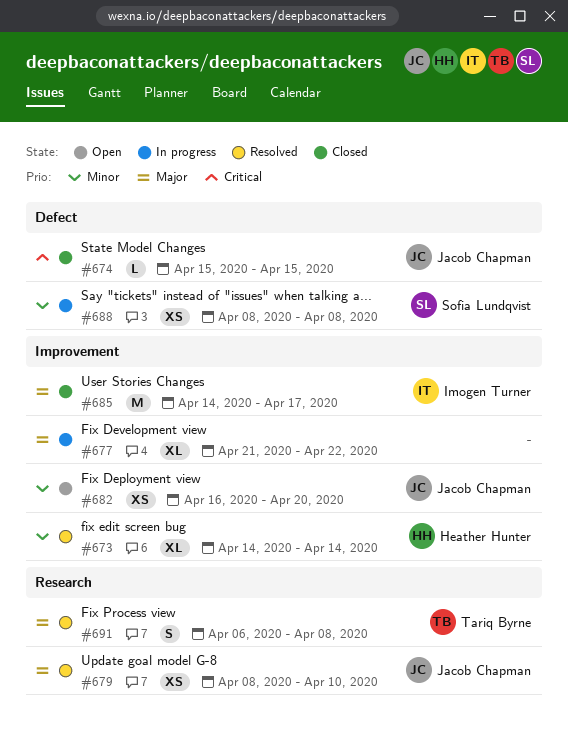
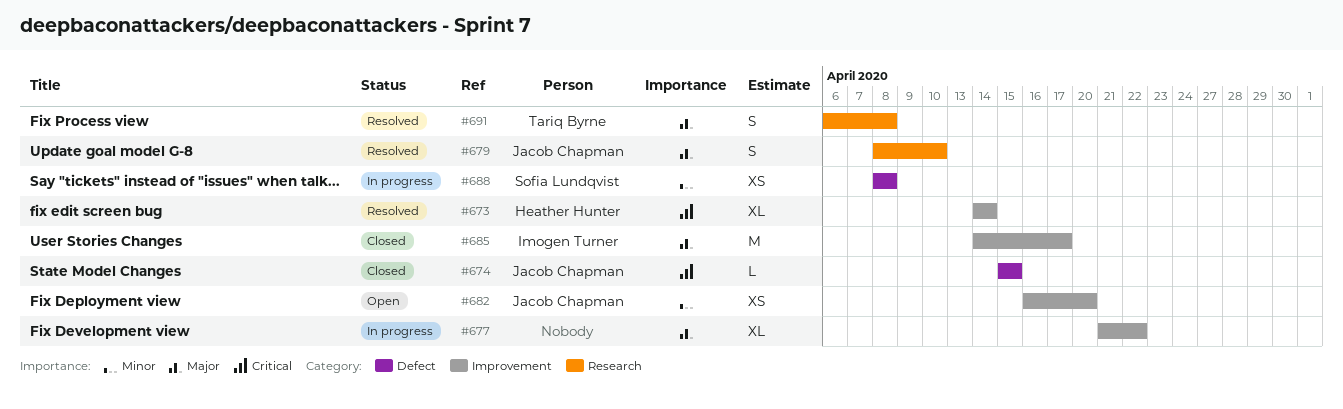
#673, priority: Minor -> Critical
#679, estimate: XS -> S

